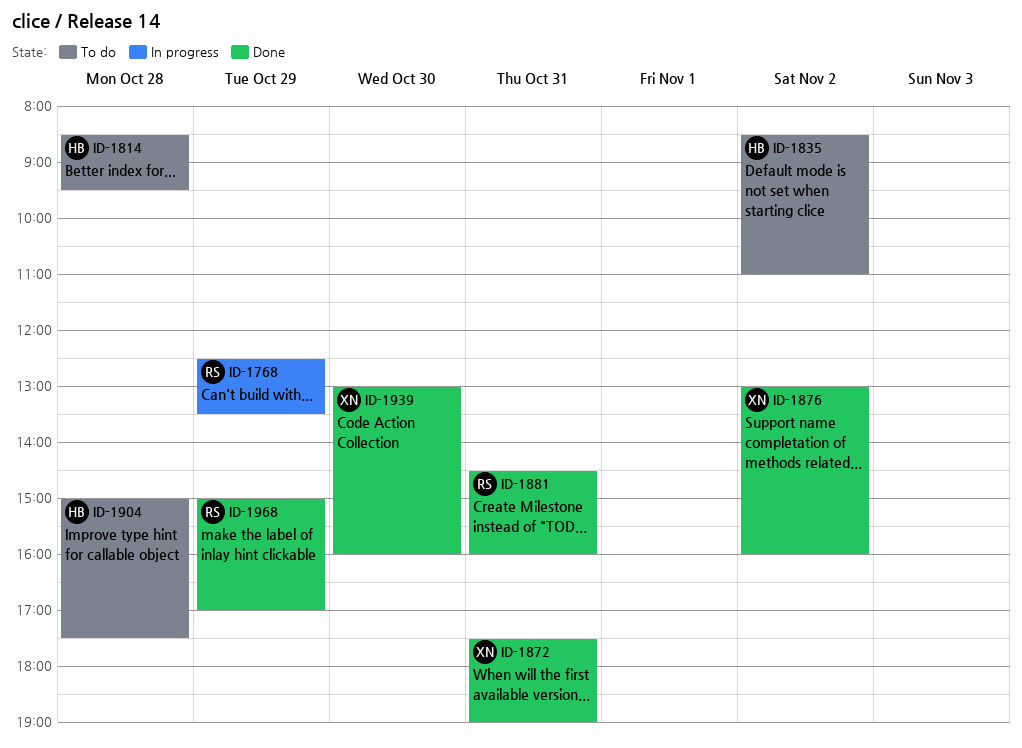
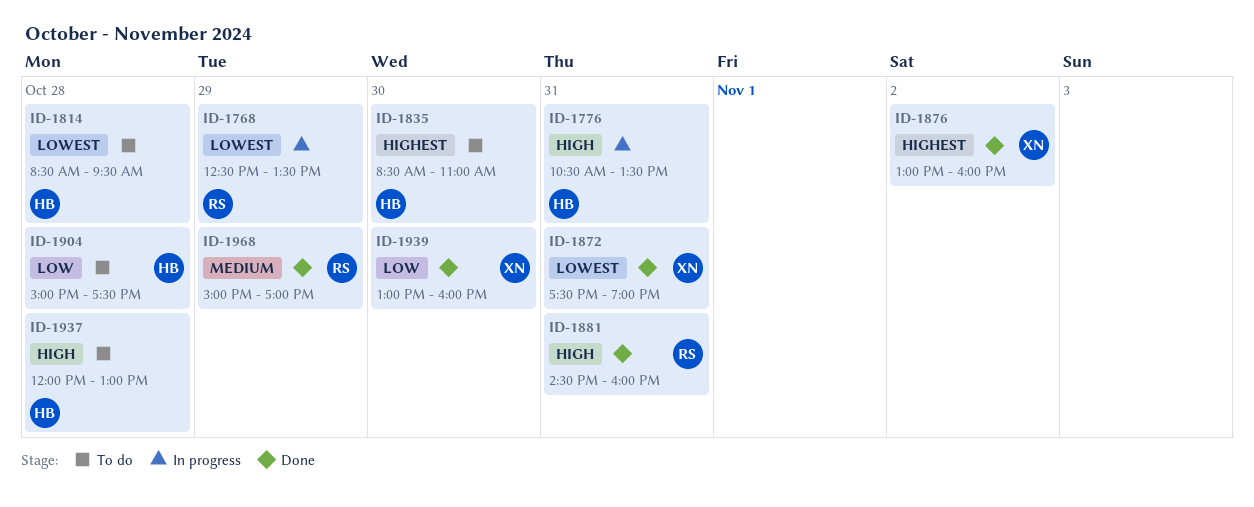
ID-1776: none -> present
ID-1835, day: Nov 2 -> Oct 30
ID-1937: none -> present

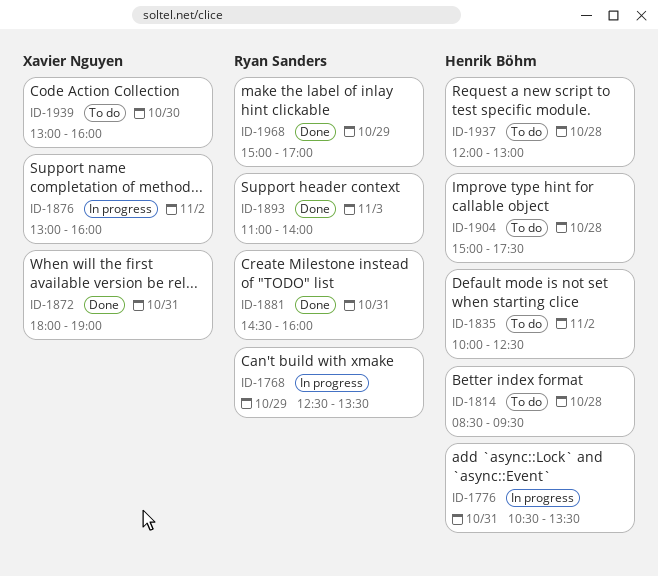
ID-1835, day: Oct 30 -> Nov 2
ID-1835, begins: 08:30 -> 10:00
ID-1835, ends: 11:00 -> 12:30
ID-1872, begins: 17:30 -> 18:00
ID-1876, status: Done -> In progress
ID-1893: none -> present
ID-1939, status: Done -> To do

